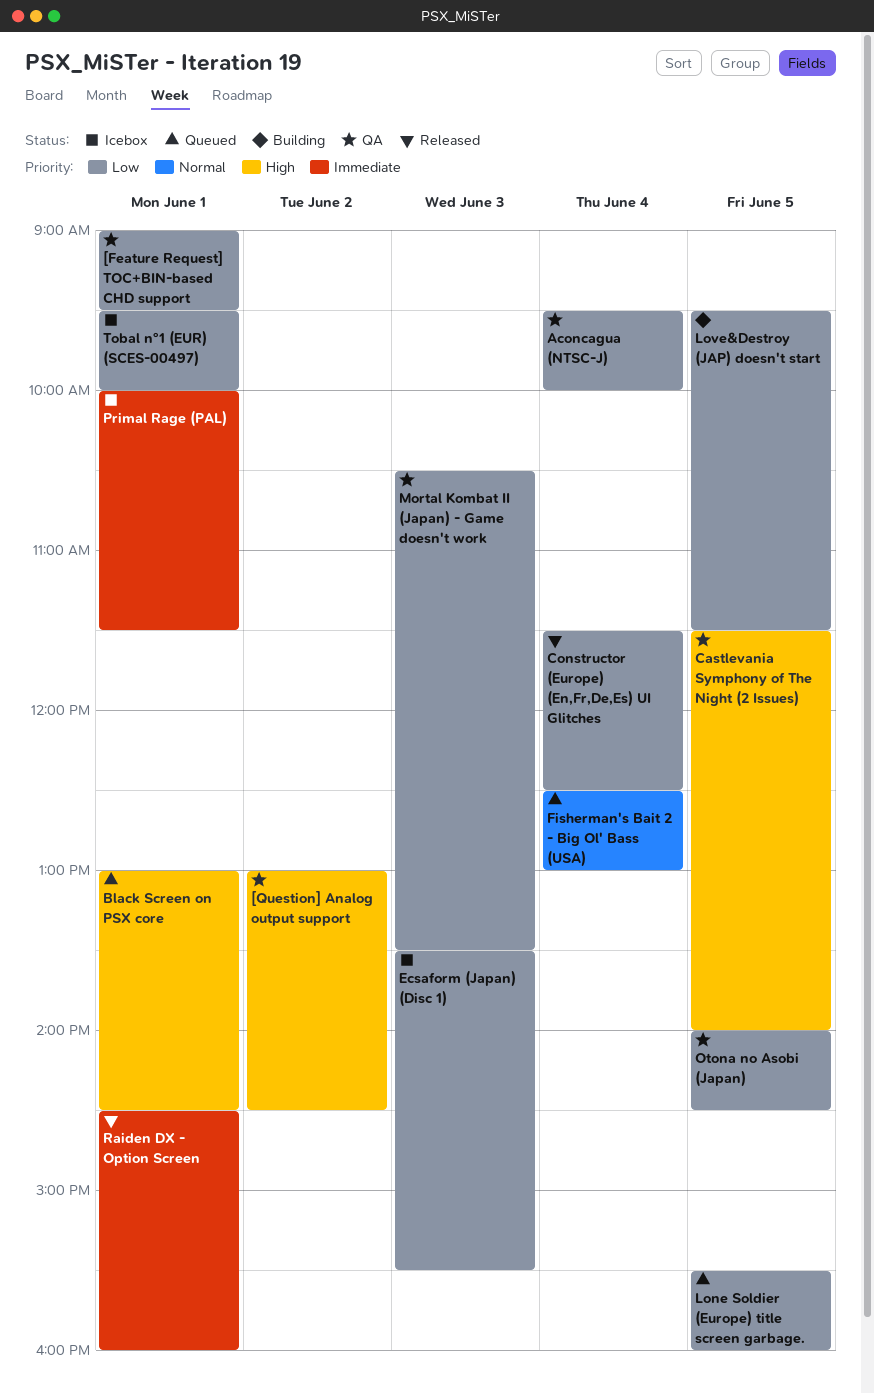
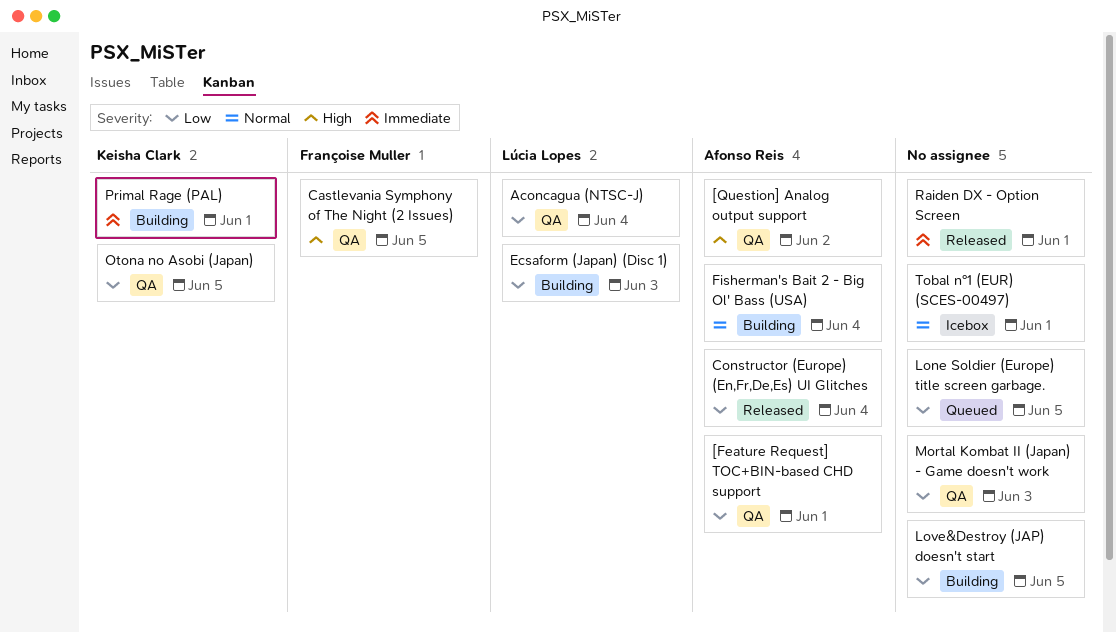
Black Screen on PSX core: present -> none
Ecsaform (Japan) (Disc 1), status: Icebox -> Building
Fisherman's Bait 2 - Big Ol' Bass (USA), status: Queued -> Building
Primal Rage (PAL), status: Icebox -> Building
Tobal n°1 (EUR) (SCES-00497), priority: Low -> Normal

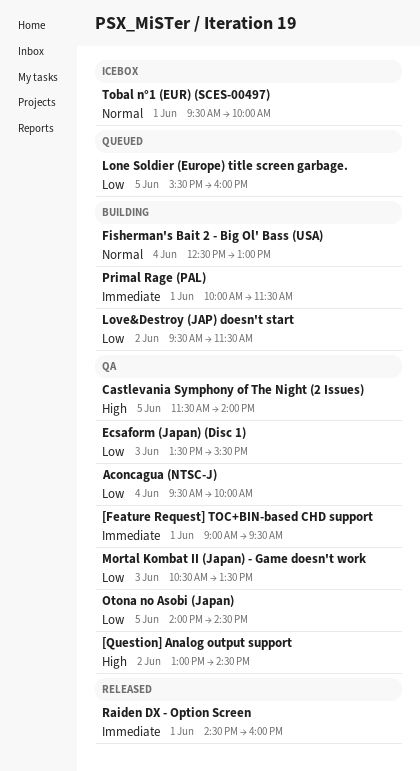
[Feature Request] TOC+BIN-based CHD support, priority: Low -> Immediate
Constructor (Europe) (En,Fr,De,Es) UI Glitches: present -> none
Ecsaform (Japan) (Disc 1), status: Building -> QA
Love&Destroy (JAP) doesn't start, day: Jun 5 -> Jun 2

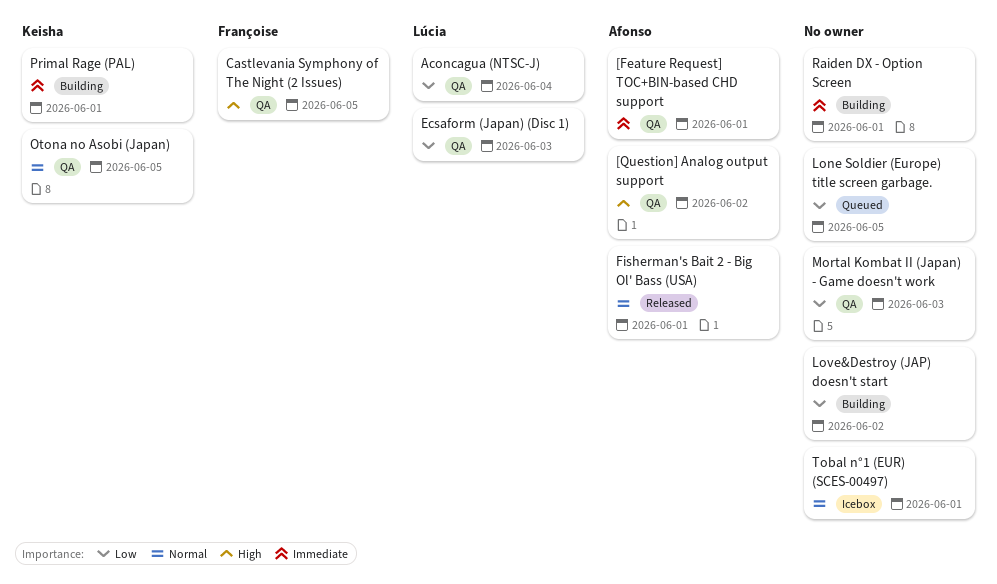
Fisherman's Bait 2 - Big Ol' Bass (USA), status: Building -> Released
Fisherman's Bait 2 - Big Ol' Bass (USA), day: Jun 4 -> Jun 1
Otona no Asobi (Japan), priority: Low -> Normal
Raiden DX - Option Screen, status: Released -> Building

